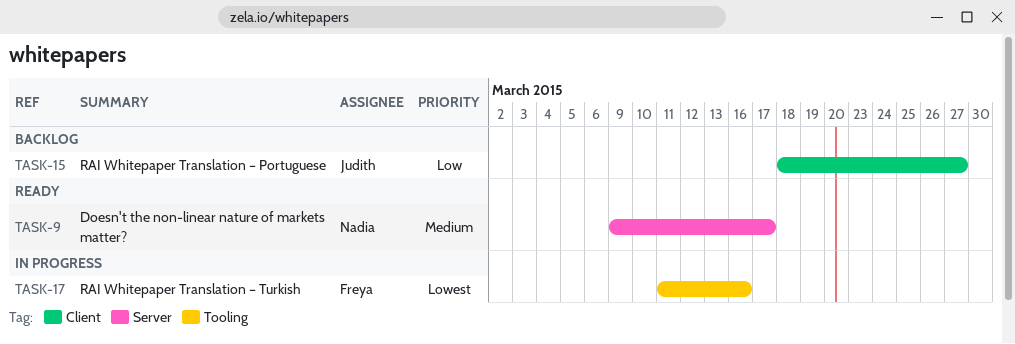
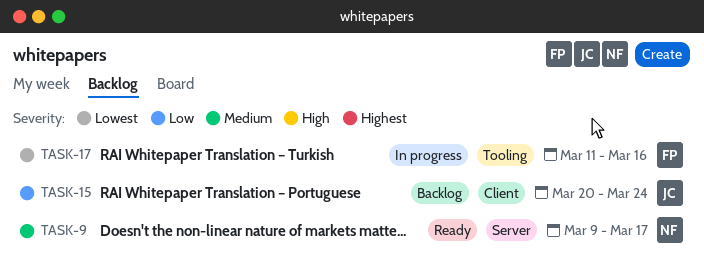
TASK-15, start: Mar 18 -> Mar 20
TASK-15, due: Mar 27 -> Mar 24

